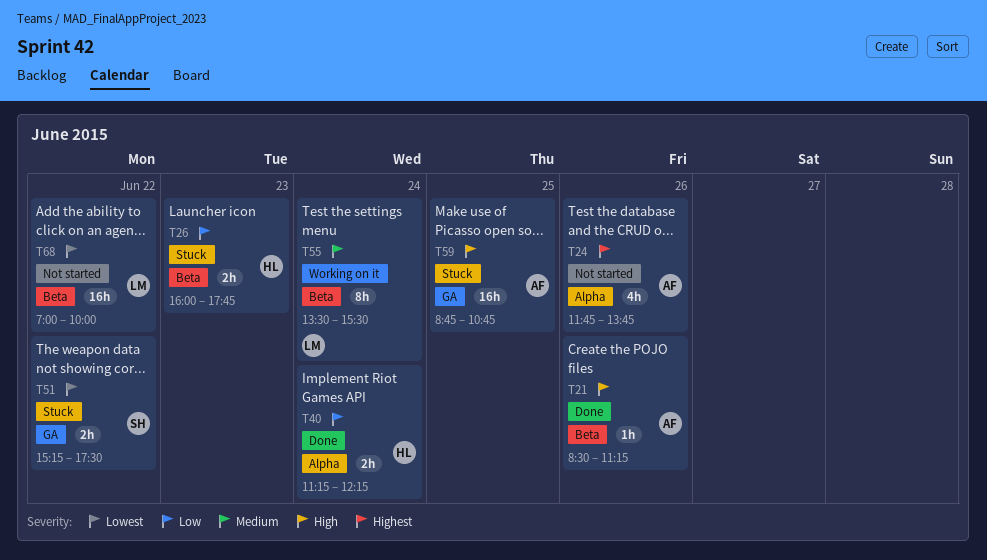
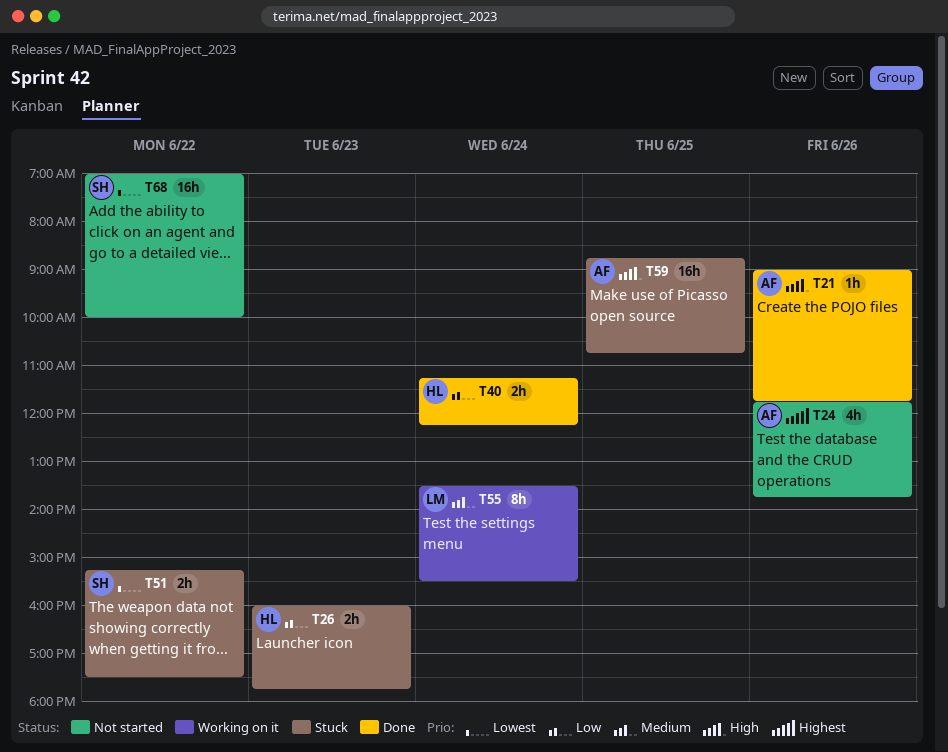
T21, begins: 08:30 -> 09:00
T21, ends: 11:15 -> 11:45
T68, owner: LM -> SH

